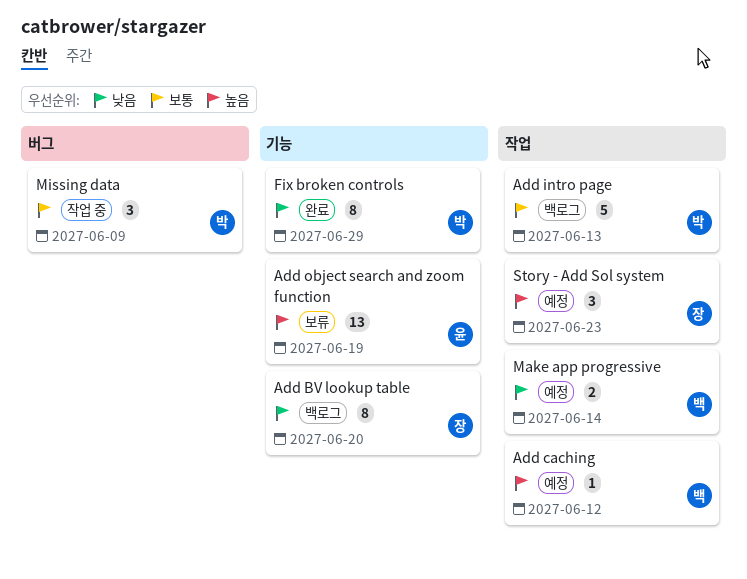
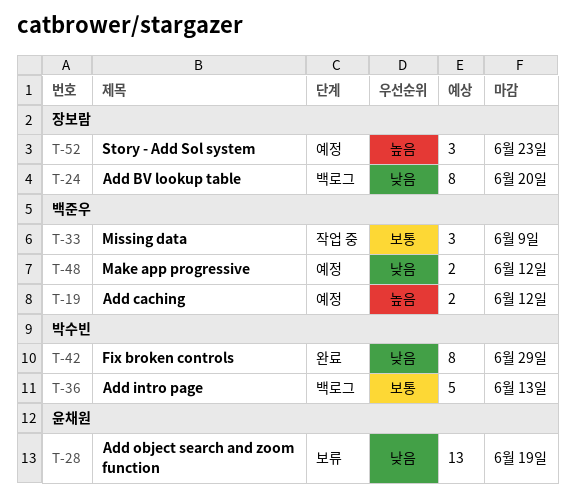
Add caching, estimate: 1 -> 2
Add object search and zoom function, priority: 높음 -> 낮음
Make app progressive, due: Jun 14 -> Jun 12
Missing data, owner: 박수빈 -> 백준우

